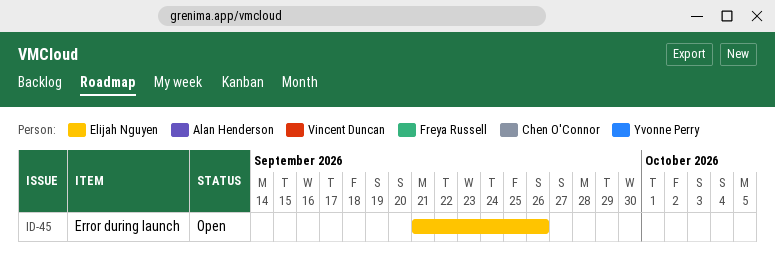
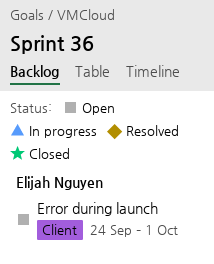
Error during launch, start: Sep 21 -> Sep 24
Error during launch, due: Sep 26 -> Oct 1

